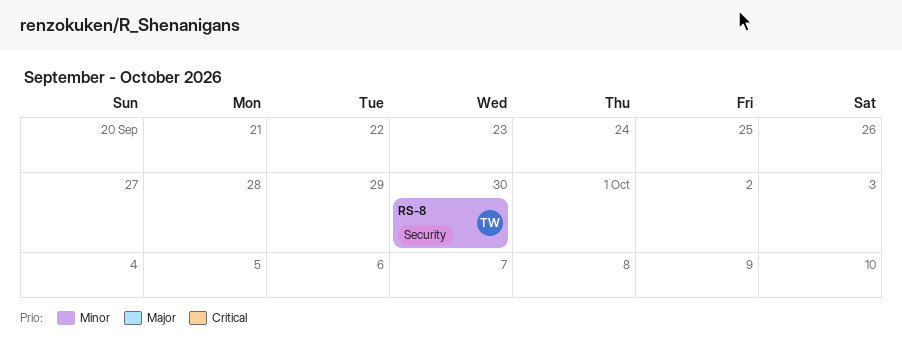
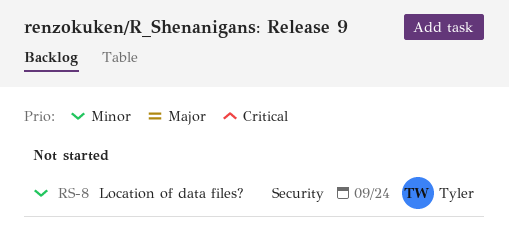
RS-8, due: Sep 30 -> Sep 24

